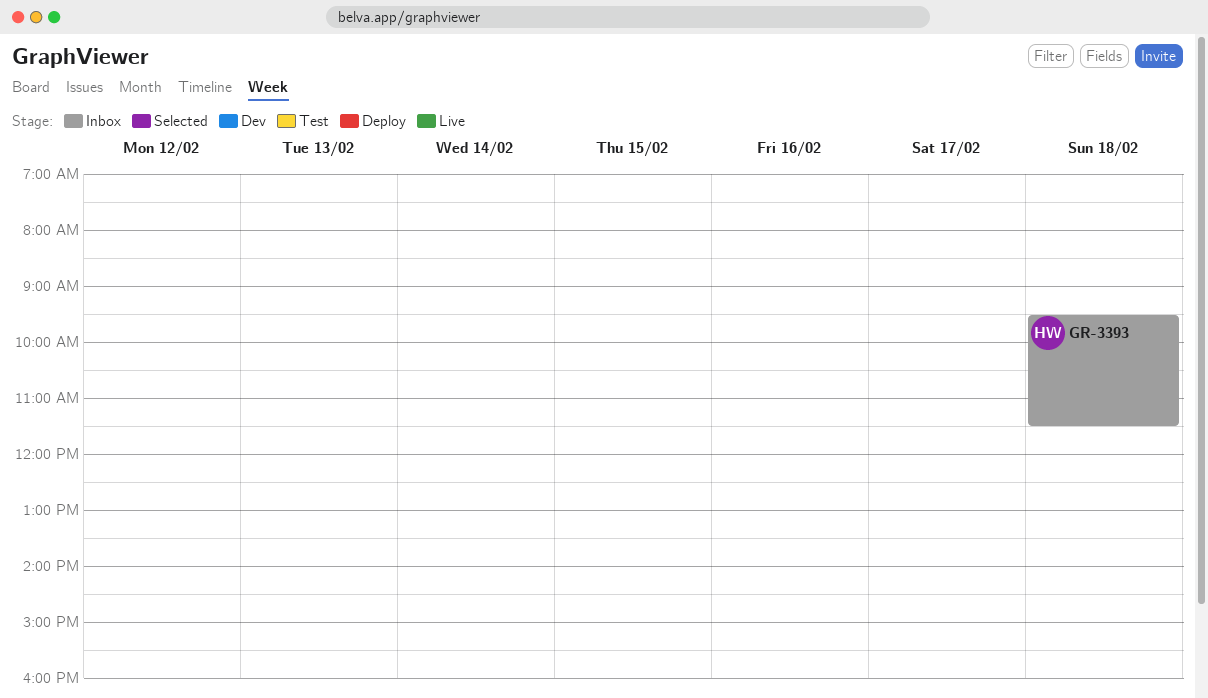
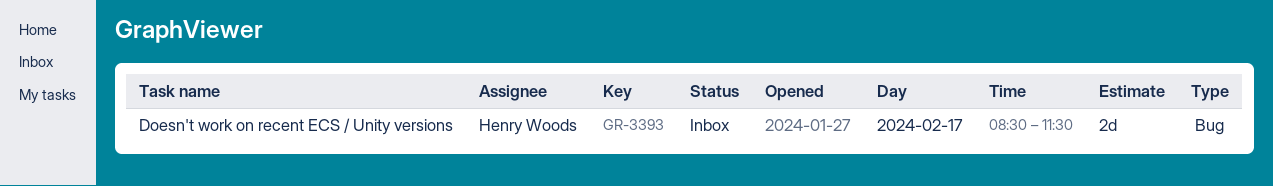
GR-3393, day: Feb 18 -> Feb 17
GR-3393, begins: 09:30 -> 08:30

